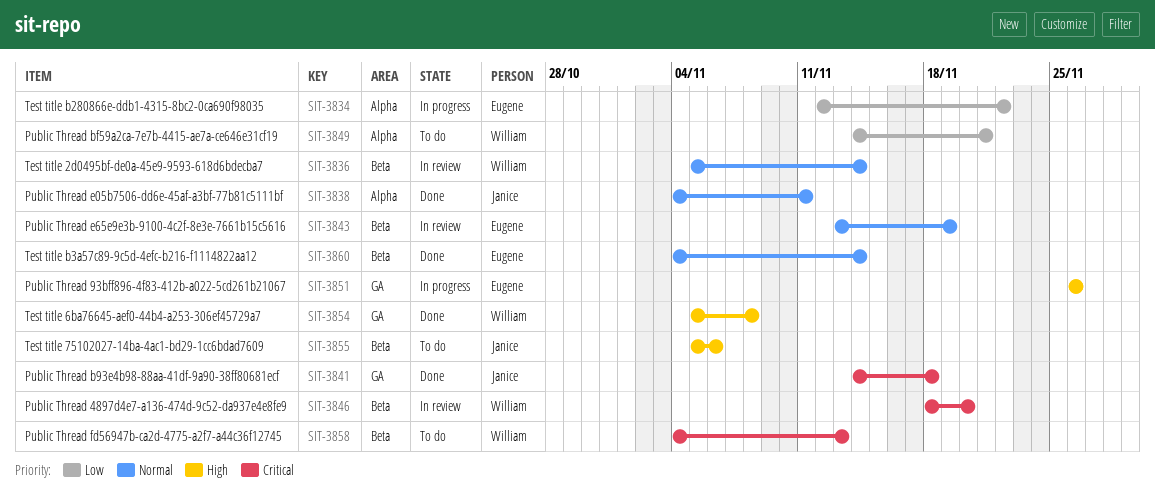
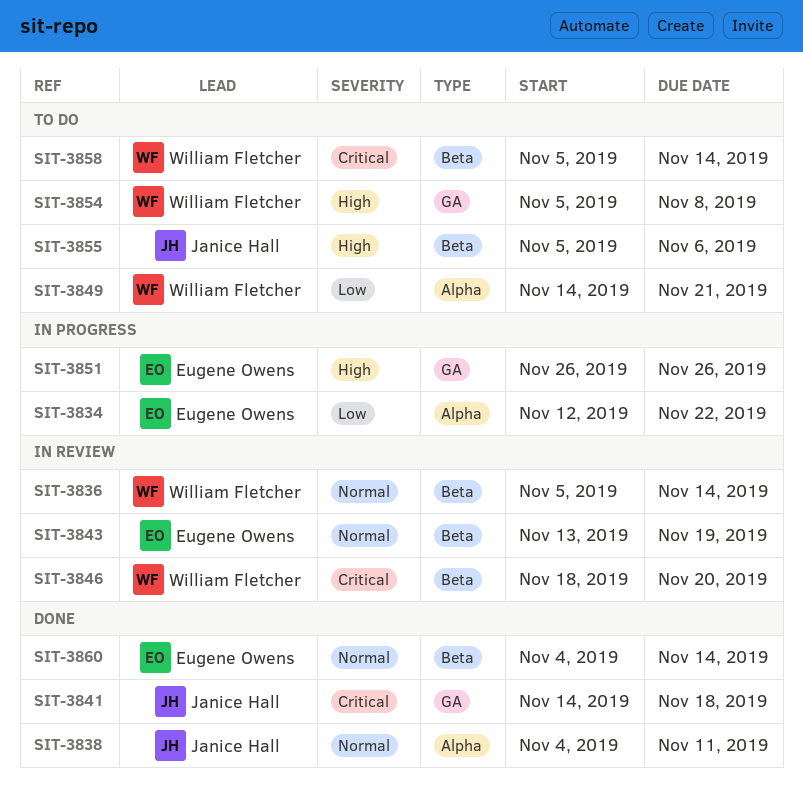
SIT-3854, status: Done -> To do
SIT-3858, start: Nov 4 -> Nov 5
SIT-3858, due: Nov 13 -> Nov 14

